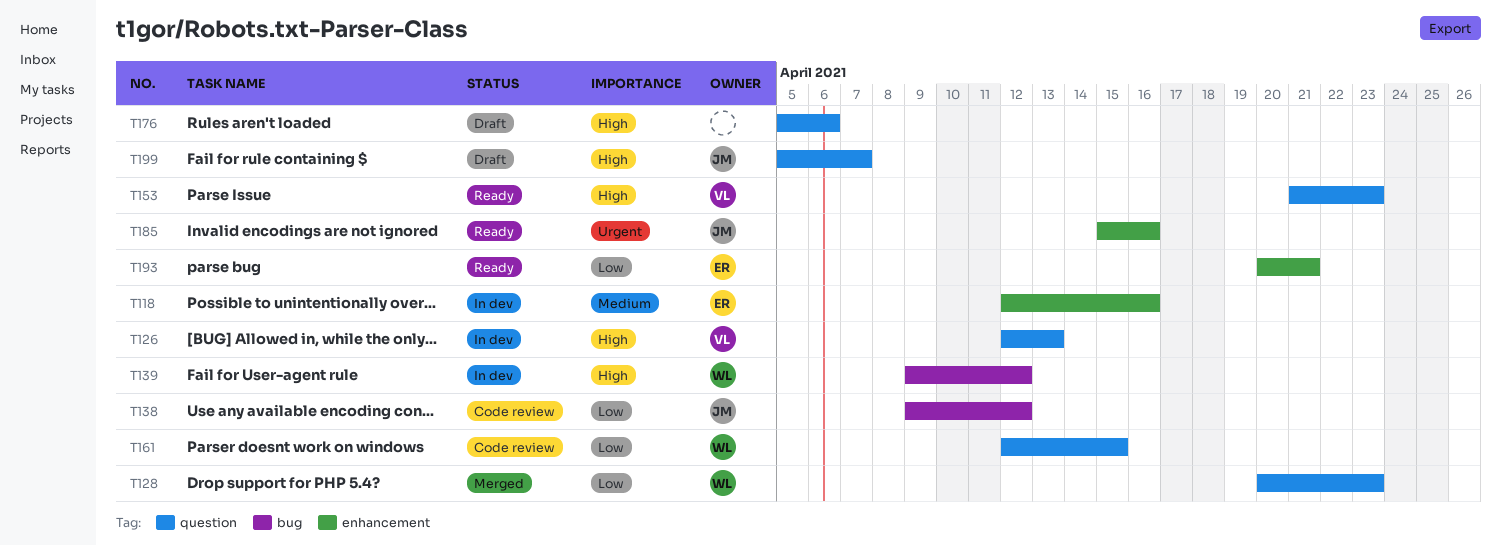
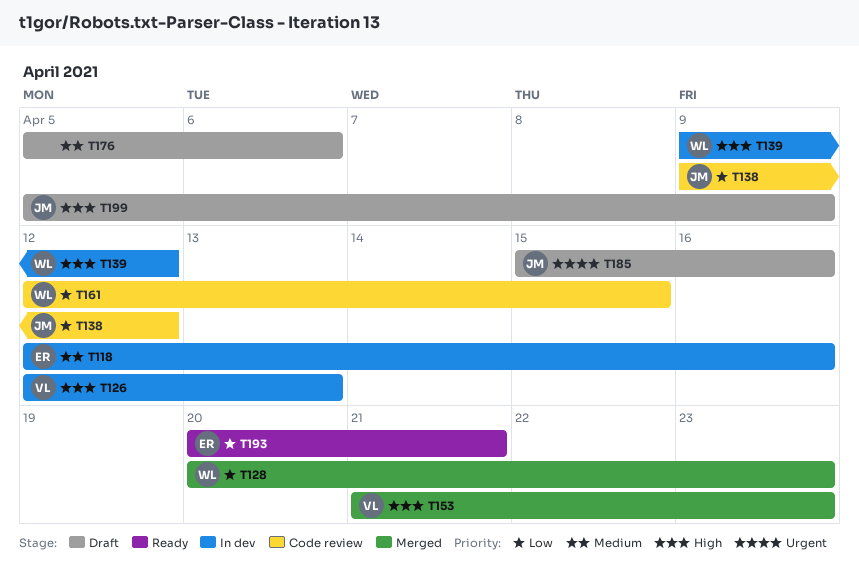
T153, status: Ready -> Merged
T176, priority: High -> Medium
T185, status: Ready -> Draft
T199, due: Apr 7 -> Apr 9

